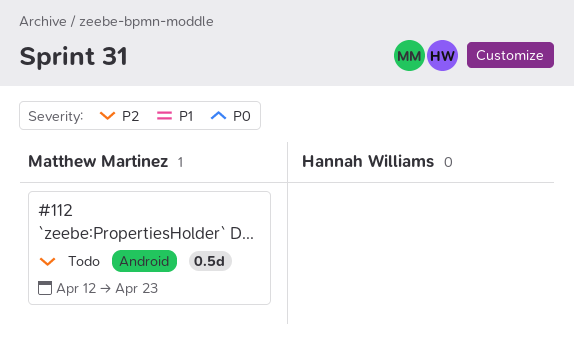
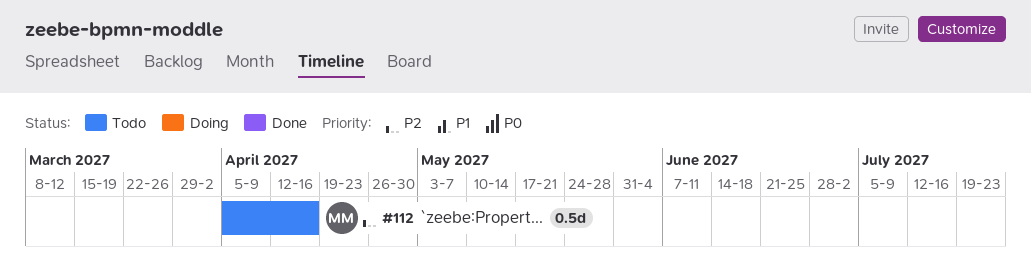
#112, start: Apr 12 -> Apr 5
#112, due: Apr 23 -> Apr 16

